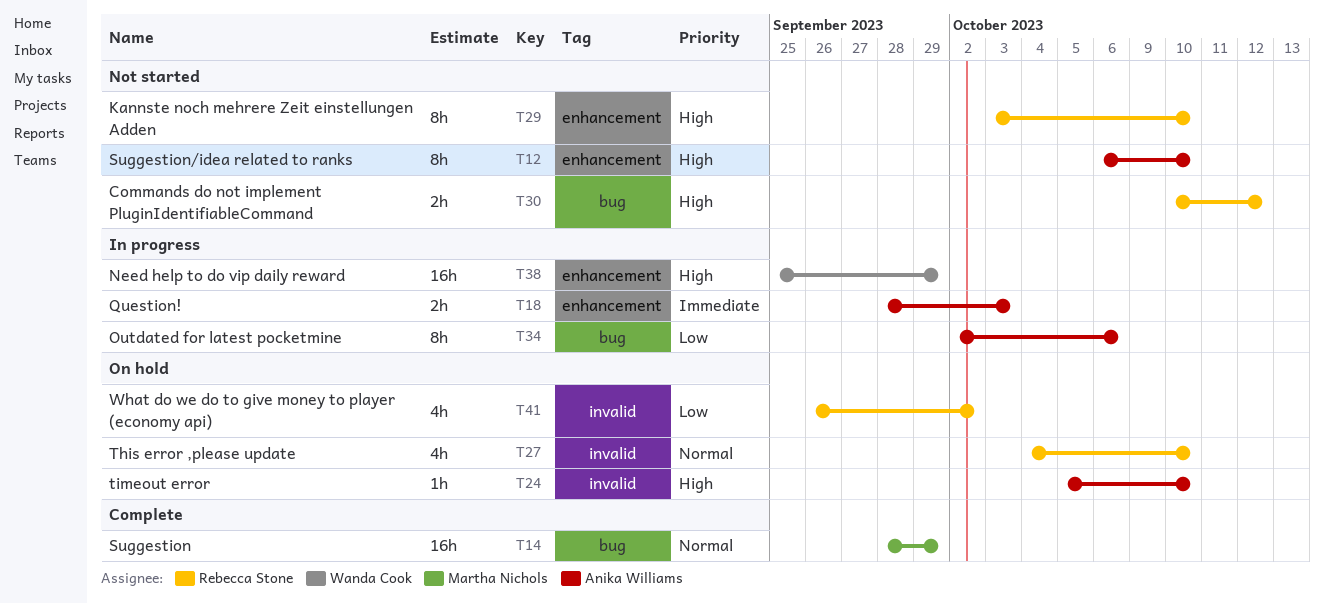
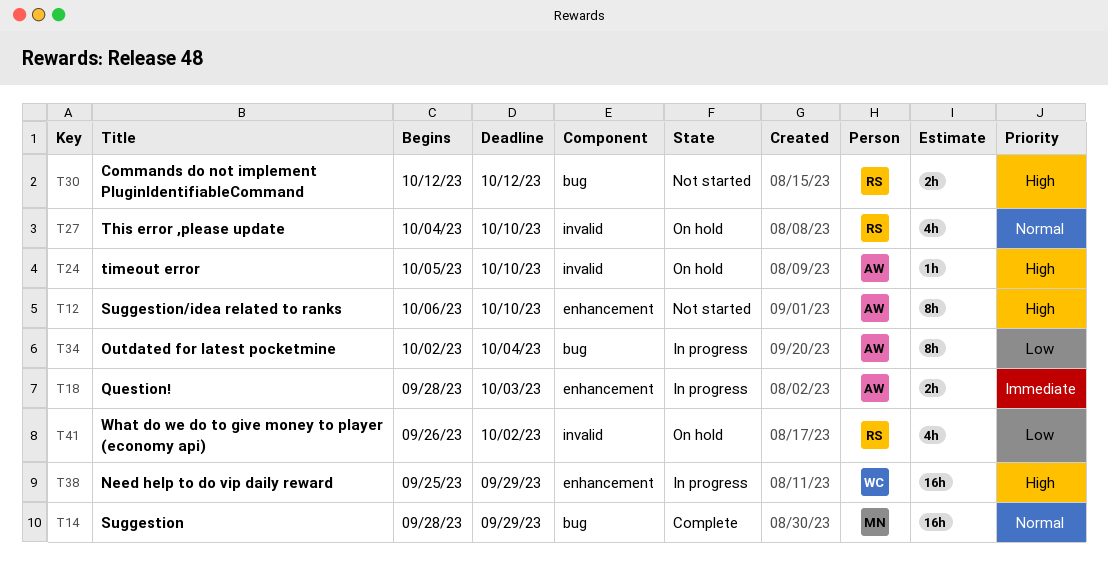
T29: present -> none
T30, start: Oct 10 -> Oct 12
T34, due: Oct 6 -> Oct 4

